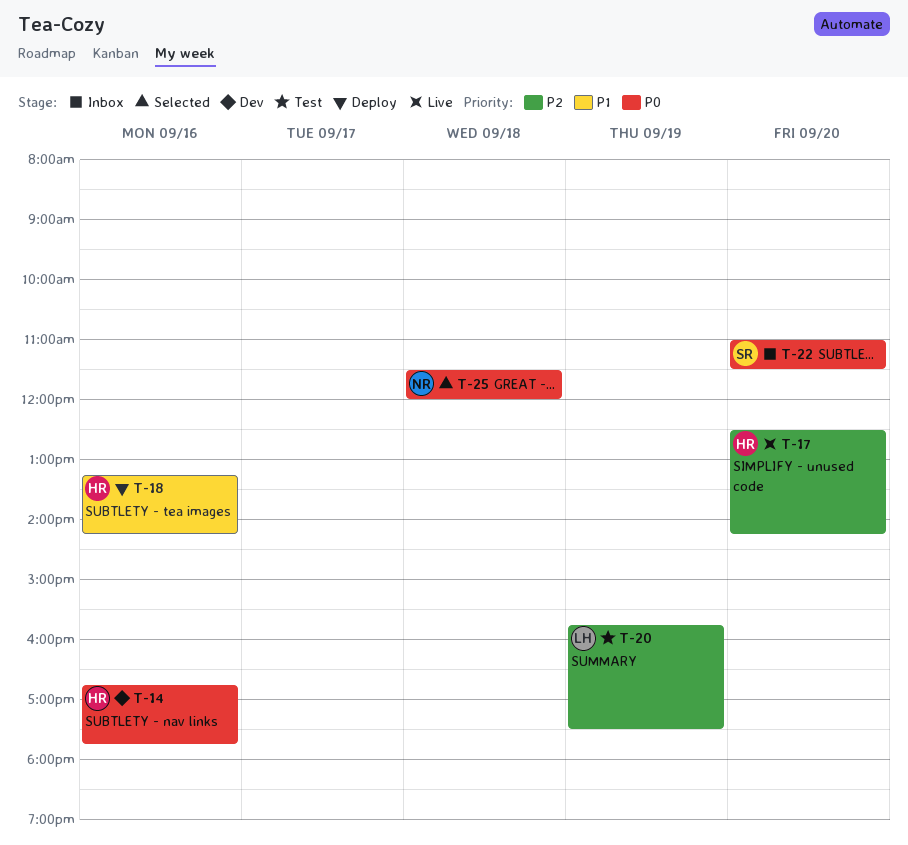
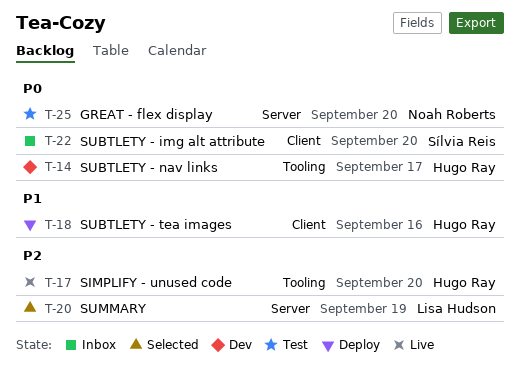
T-14, day: Sep 16 -> Sep 17
T-20, status: Test -> Selected
T-25, status: Selected -> Test
T-25, day: Sep 18 -> Sep 20

